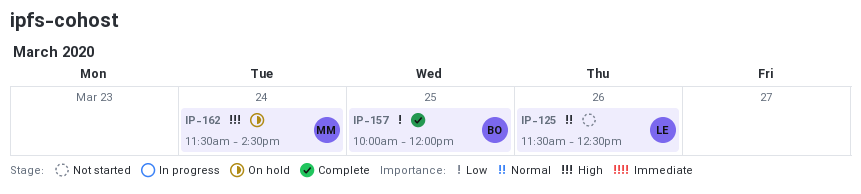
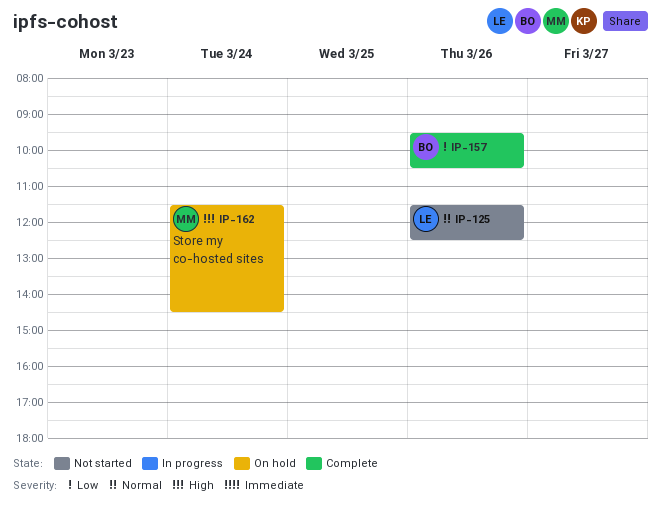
IP-157, day: Mar 25 -> Mar 26
IP-157, begins: 10:00 -> 09:30
IP-157, ends: 12:00 -> 10:30

